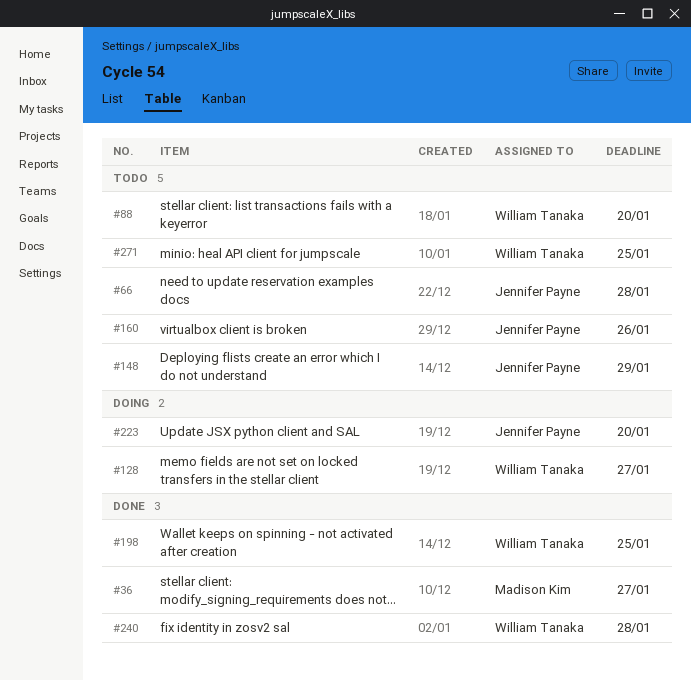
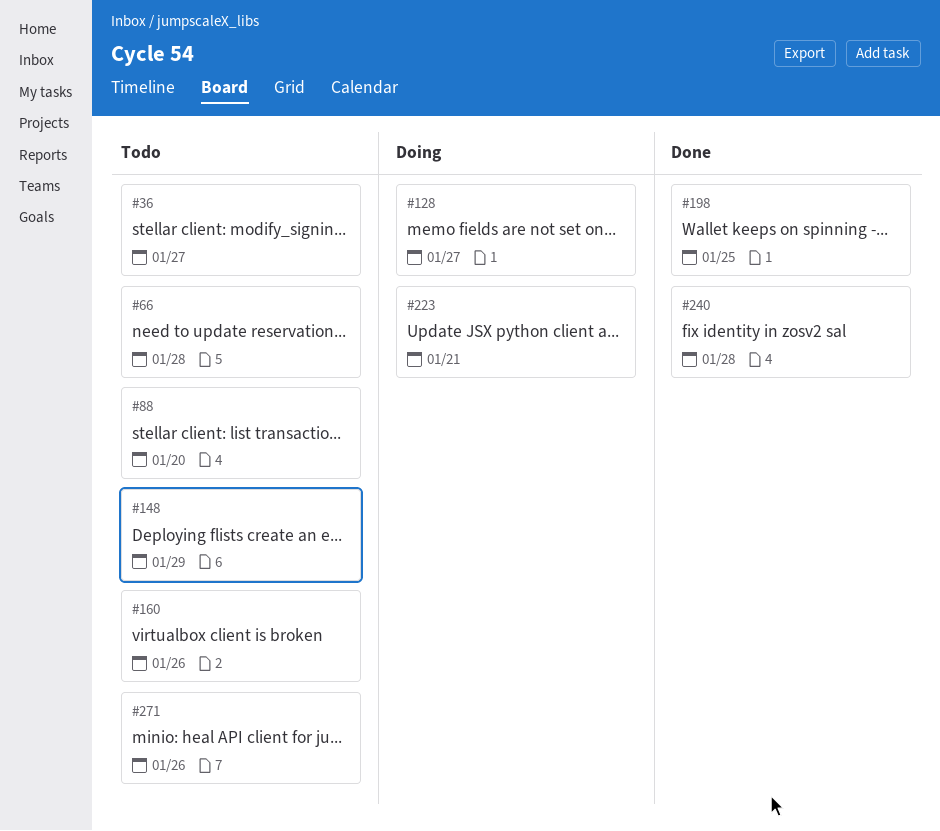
#36, status: Done -> Todo
#223, due: Jan 20 -> Jan 21
#271, due: Jan 25 -> Jan 26

